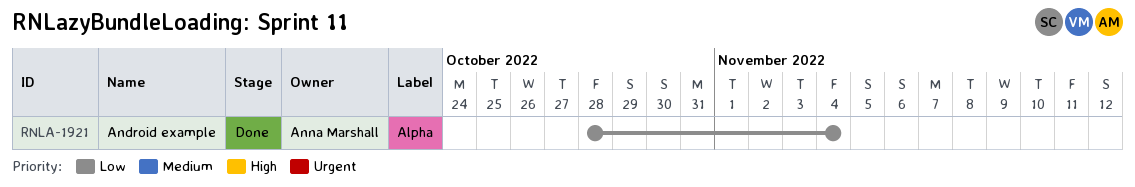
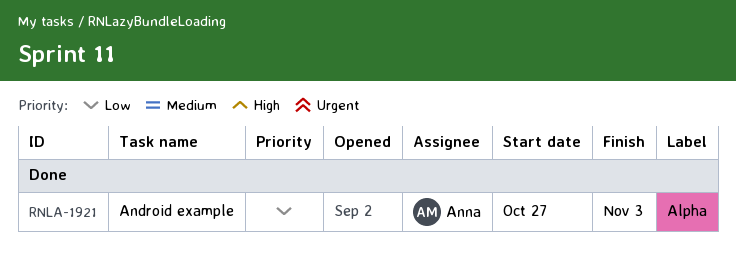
RNLA-1921, start: Oct 28 -> Oct 27
RNLA-1921, due: Nov 4 -> Nov 3

